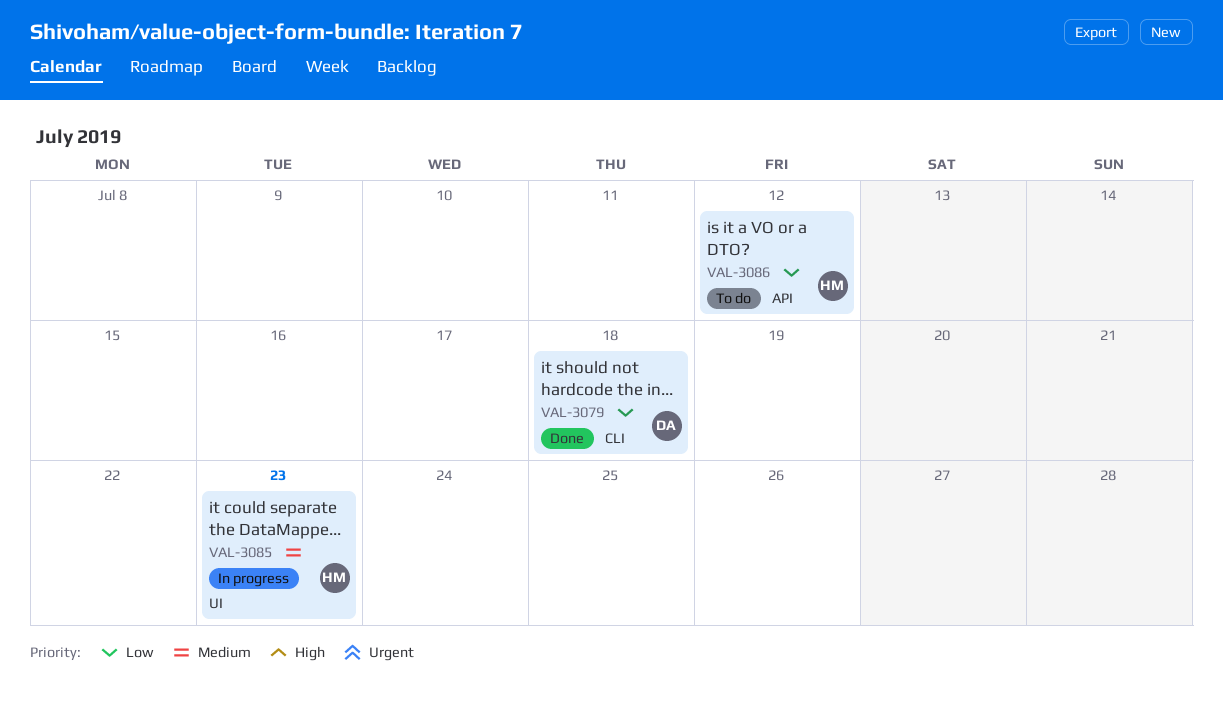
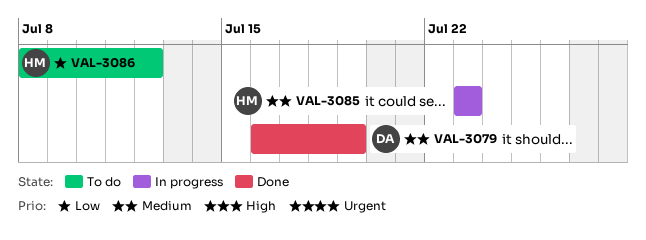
VAL-3079, priority: Low -> Medium
VAL-3079, due: Jul 18 -> Jul 19

